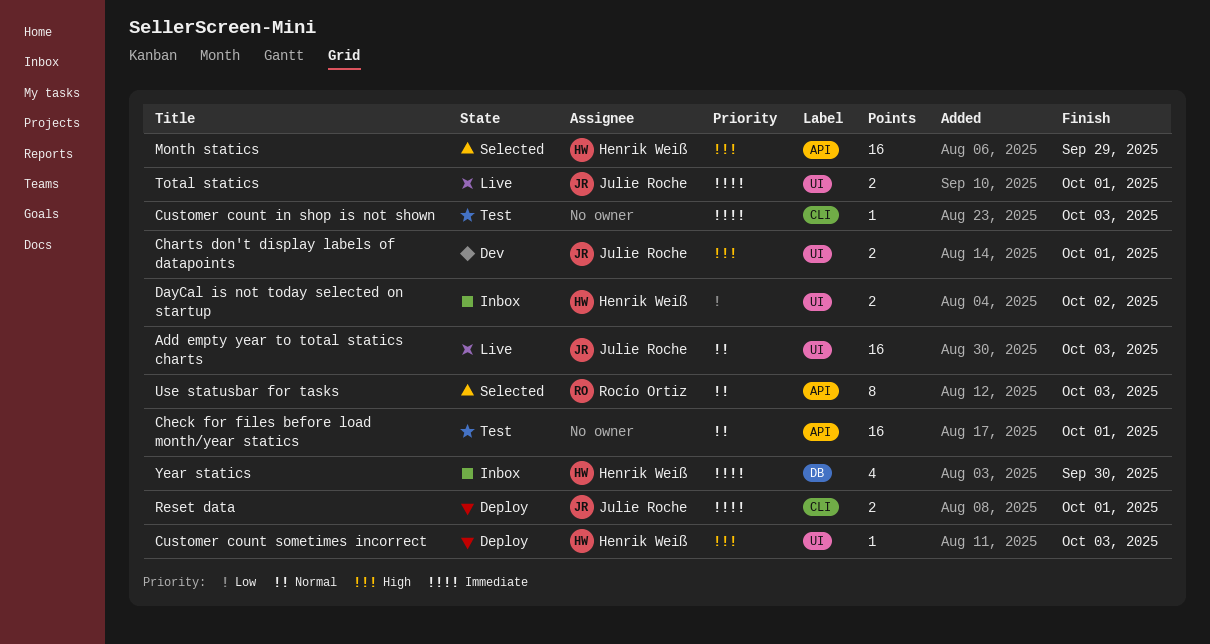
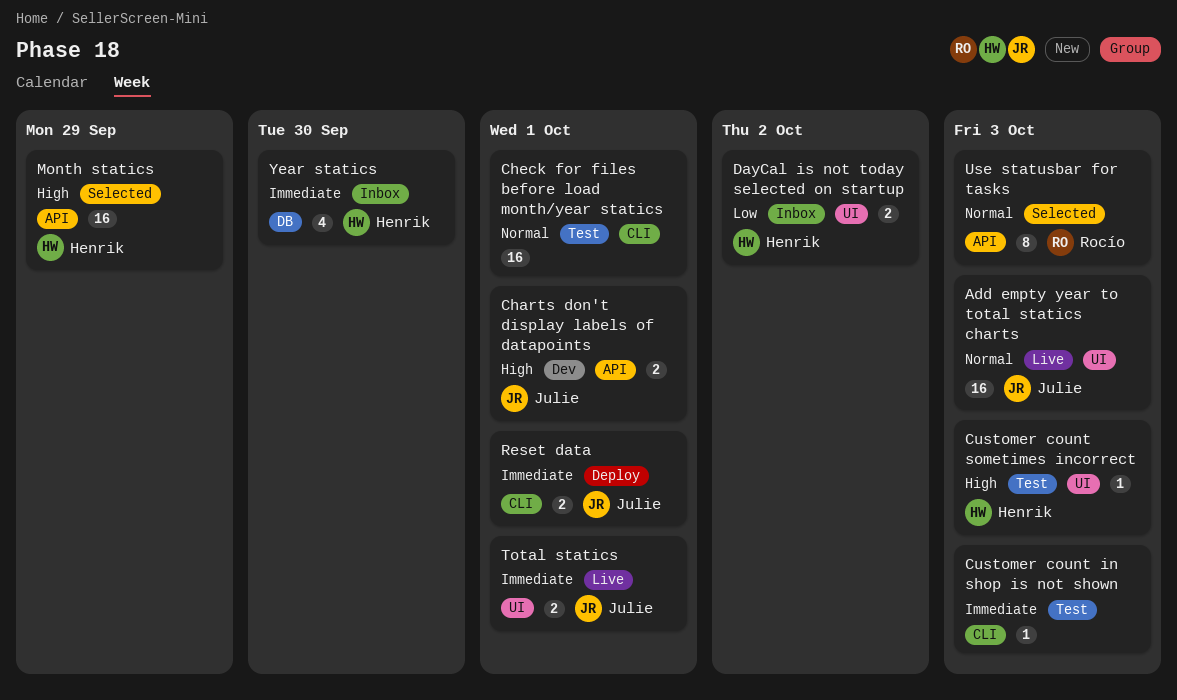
Charts don't display labels of datapoints, label: UI -> API
Check for files before load month/year statics, label: API -> CLI
Customer count sometimes incorrect, status: Deploy -> Test

